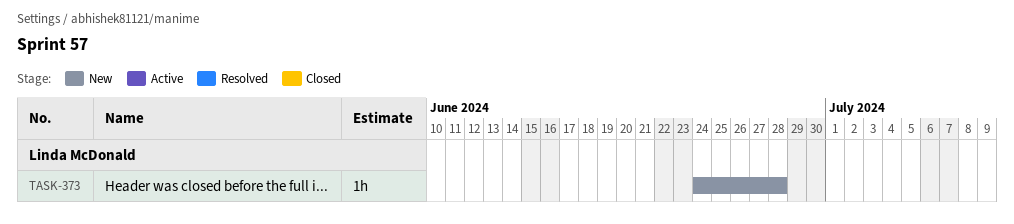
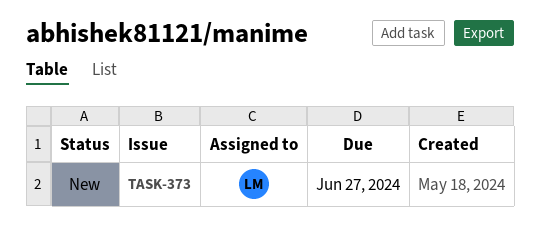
TASK-373, due: Jun 28 -> Jun 27

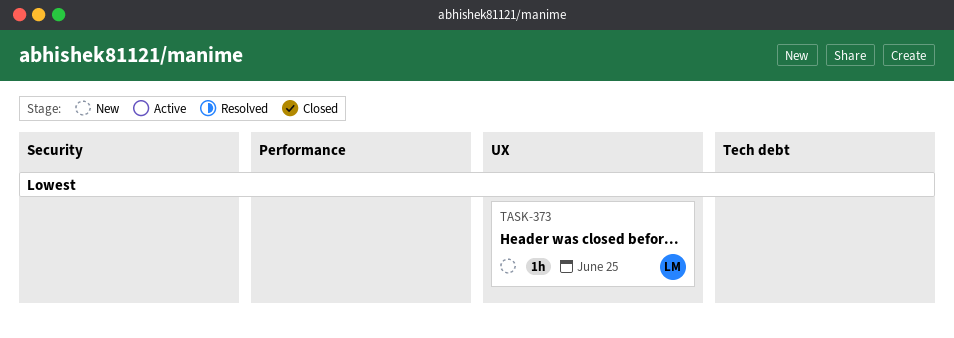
TASK-373, due: Jun 27 -> Jun 25

